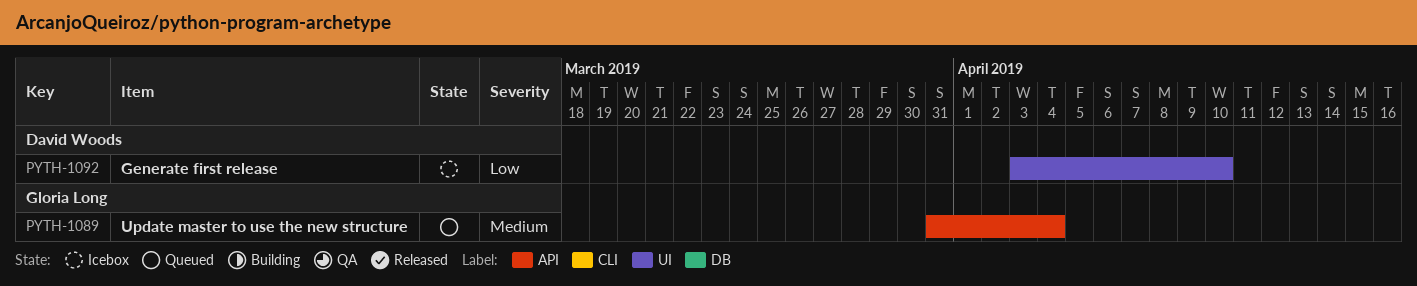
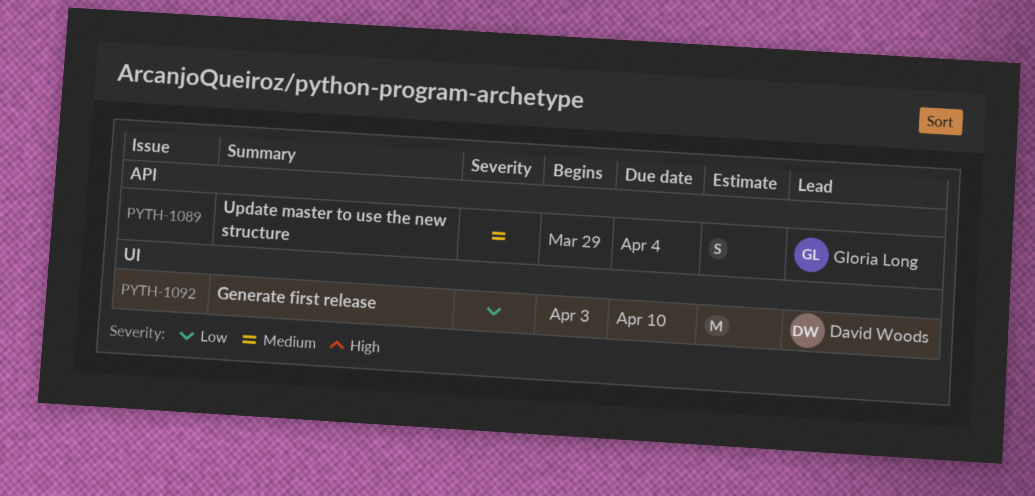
PYTH-1089, start: Mar 31 -> Mar 29

